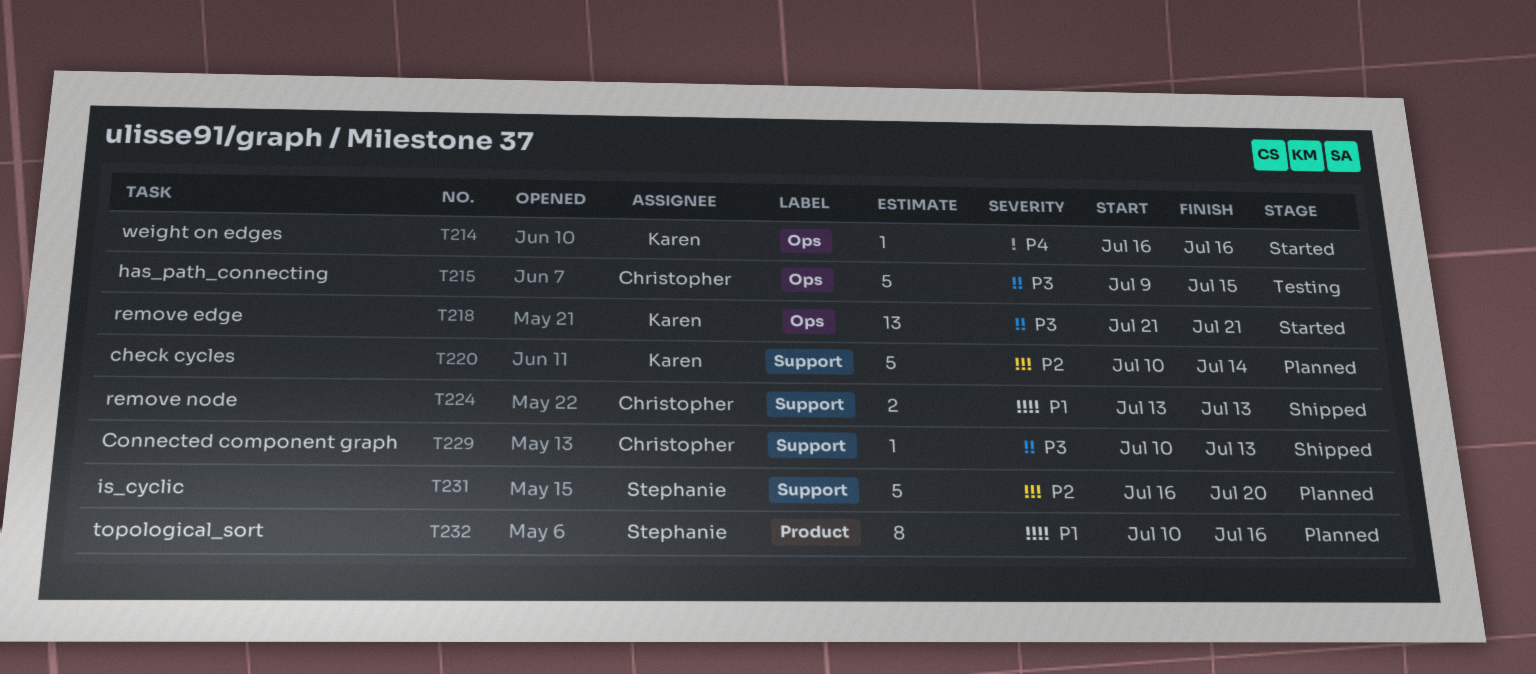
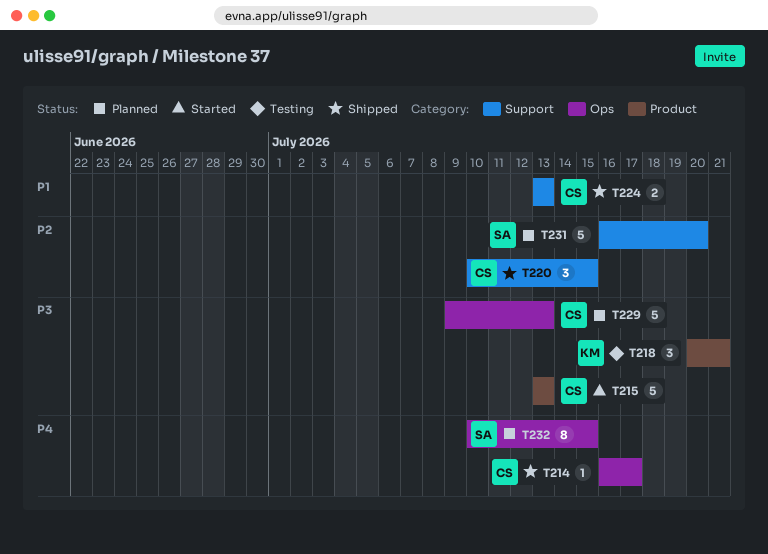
T214, status: Started -> Shipped
T214, owner: Karen -> Christopher
T214, due: Jul 16 -> Jul 17
T215, status: Testing -> Started
T215, label: Ops -> Product
T215, start: Jul 9 -> Jul 13
T215, due: Jul 15 -> Jul 13
T218, status: Started -> Testing
T218, label: Ops -> Product
T218, estimate: 13 -> 3
T218, start: Jul 21 -> Jul 20
T220, status: Planned -> Shipped
T220, owner: Karen -> Christopher
T220, estimate: 5 -> 3
T220, due: Jul 14 -> Jul 15
T229, status: Shipped -> Planned
T229, label: Support -> Ops
T229, estimate: 1 -> 5
T229, start: Jul 10 -> Jul 9
T232, priority: P1 -> P4
T232, label: Product -> Ops
T232, due: Jul 16 -> Jul 15

